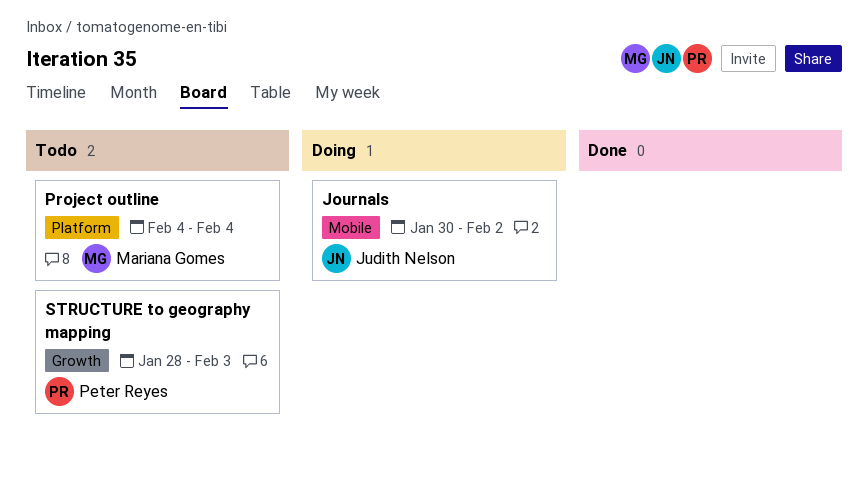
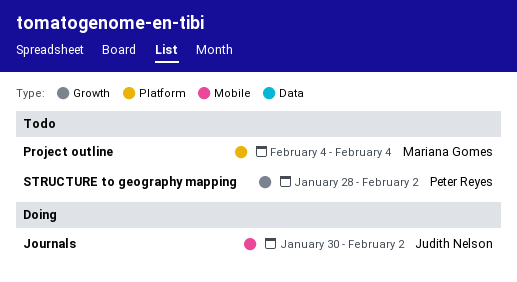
STRUCTURE to geography mapping, due: Feb 3 -> Feb 2

